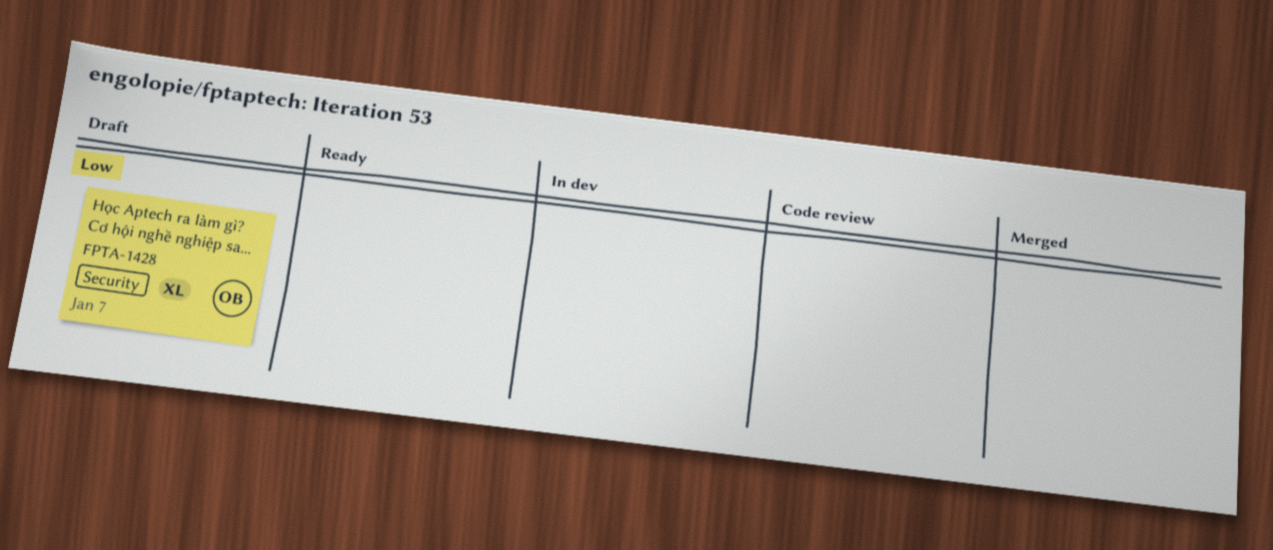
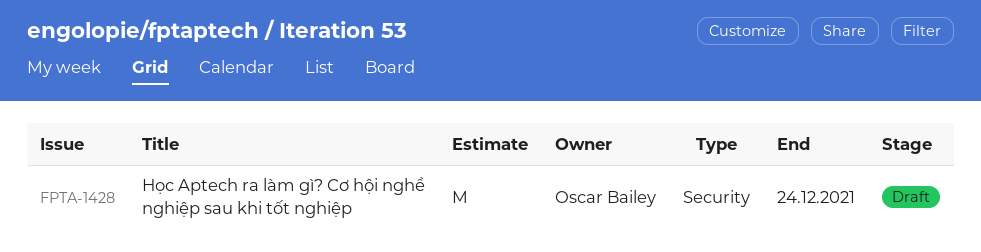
FPTA-1428, estimate: XL -> M
FPTA-1428, due: Jan 7 -> Dec 24

